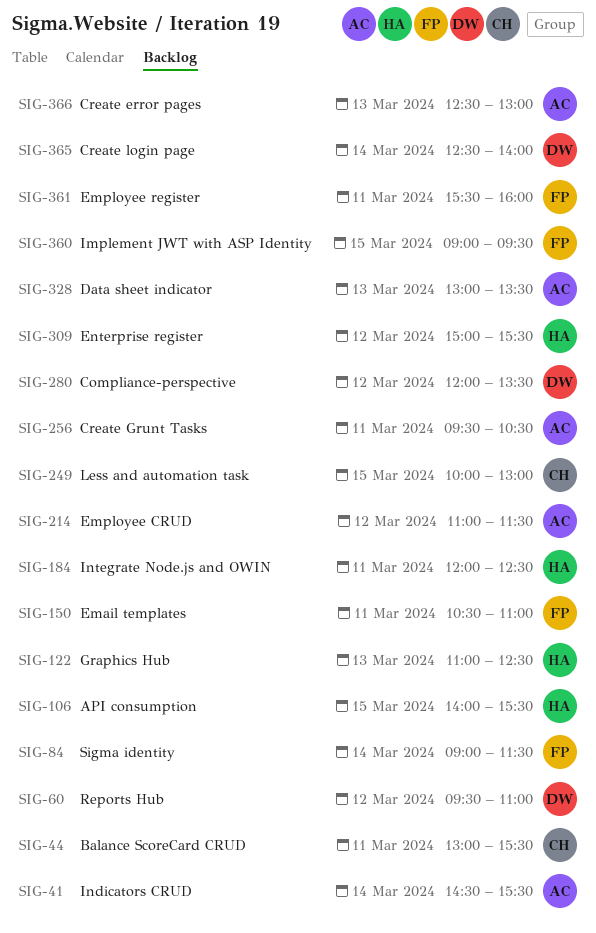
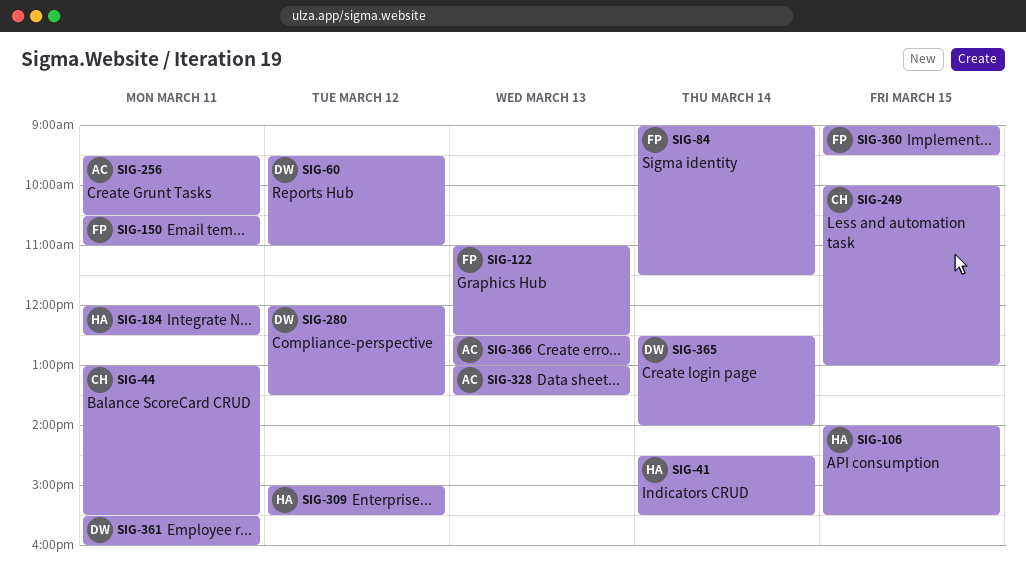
SIG-41, owner: AC -> HA
SIG-122, owner: HA -> FP
SIG-214: present -> none
SIG-361, owner: FP -> DW

